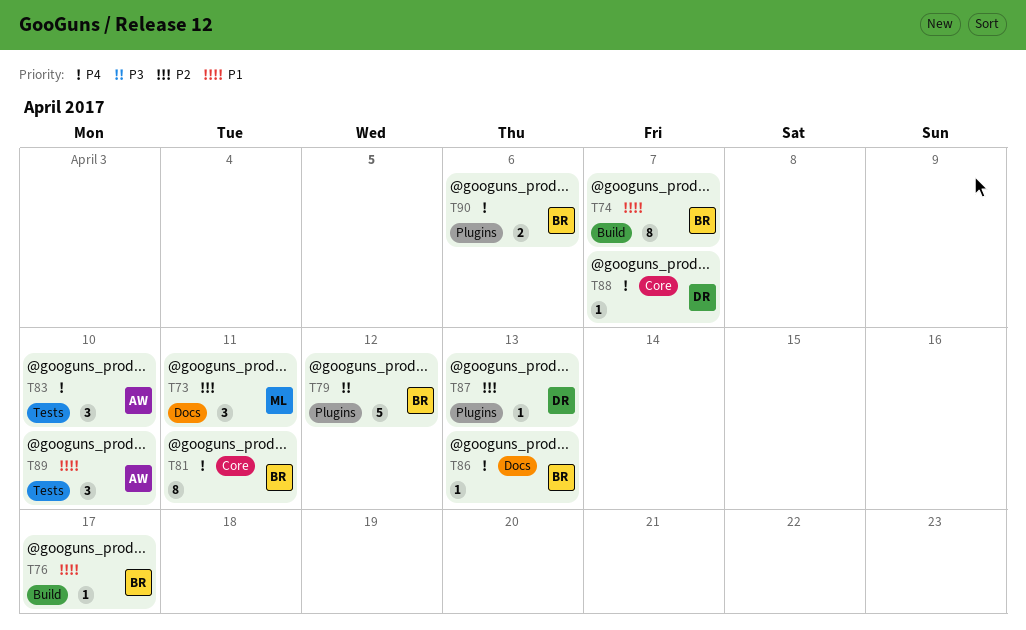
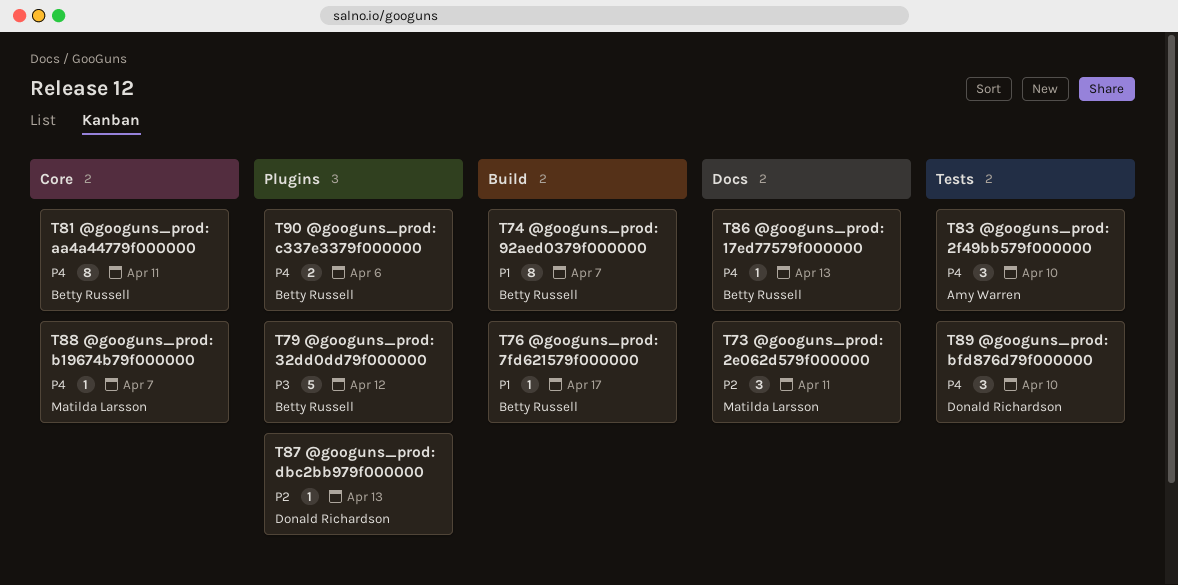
T88, owner: Donald Richardson -> Matilda Larsson
T89, owner: Amy Warren -> Donald Richardson
T89, priority: P1 -> P4

